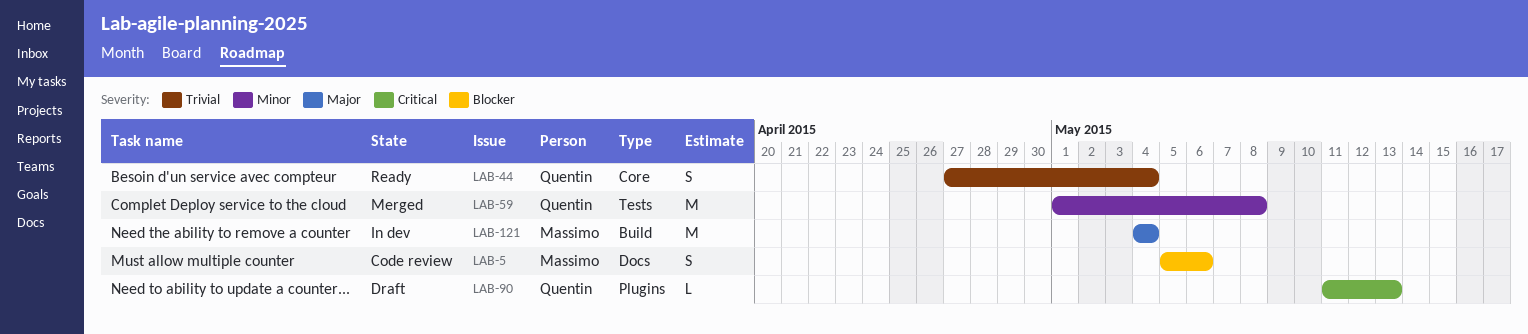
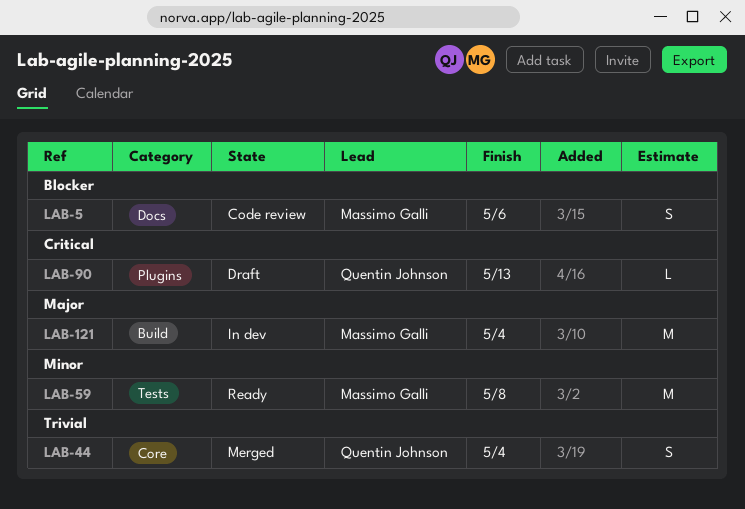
LAB-44, status: Ready -> Merged
LAB-59, status: Merged -> Ready
LAB-59, owner: Quentin Johnson -> Massimo Galli

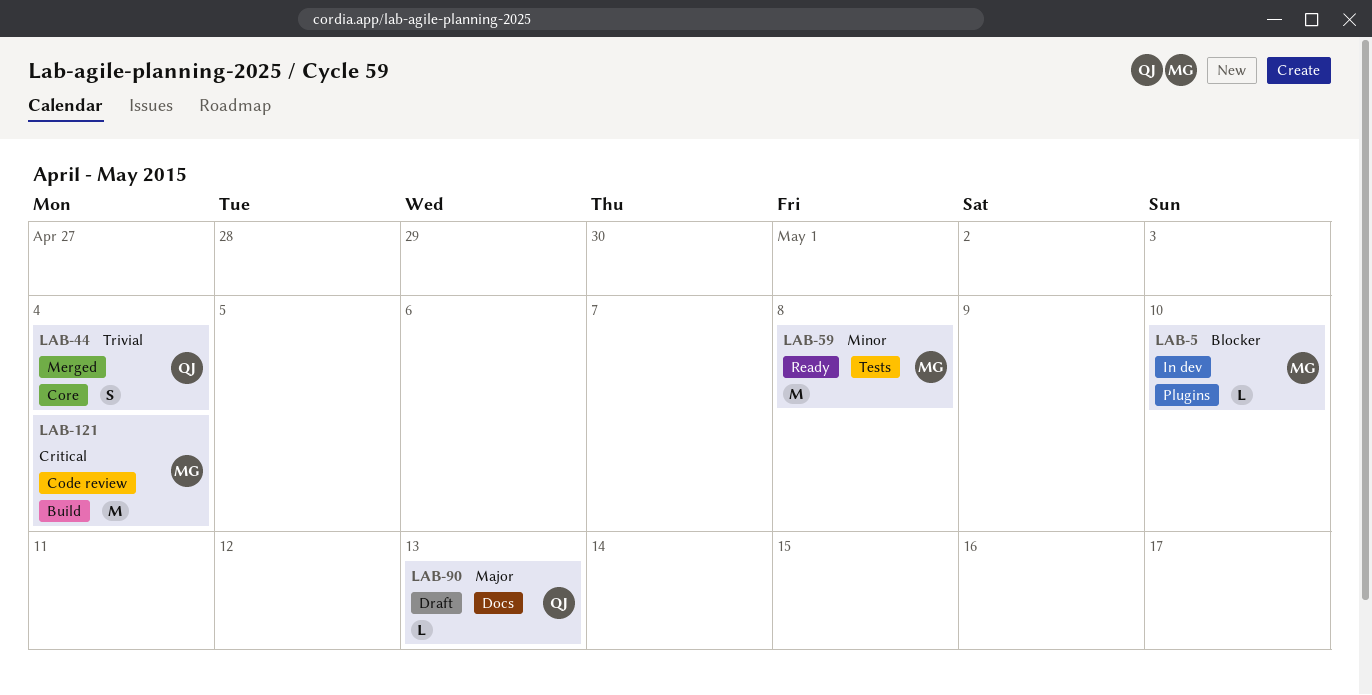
LAB-5, status: Code review -> In dev
LAB-5, label: Docs -> Plugins
LAB-5, estimate: S -> L
LAB-5, due: May 6 -> May 10
LAB-90, priority: Critical -> Major
LAB-90, label: Plugins -> Docs
LAB-121, status: In dev -> Code review
LAB-121, priority: Major -> Critical

